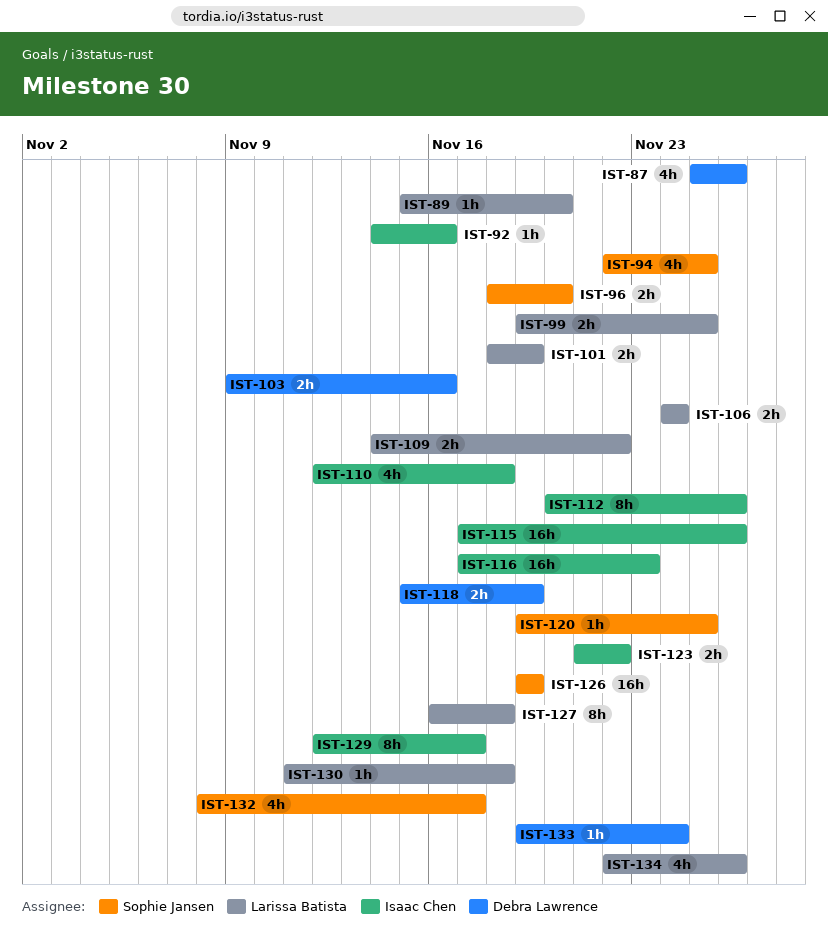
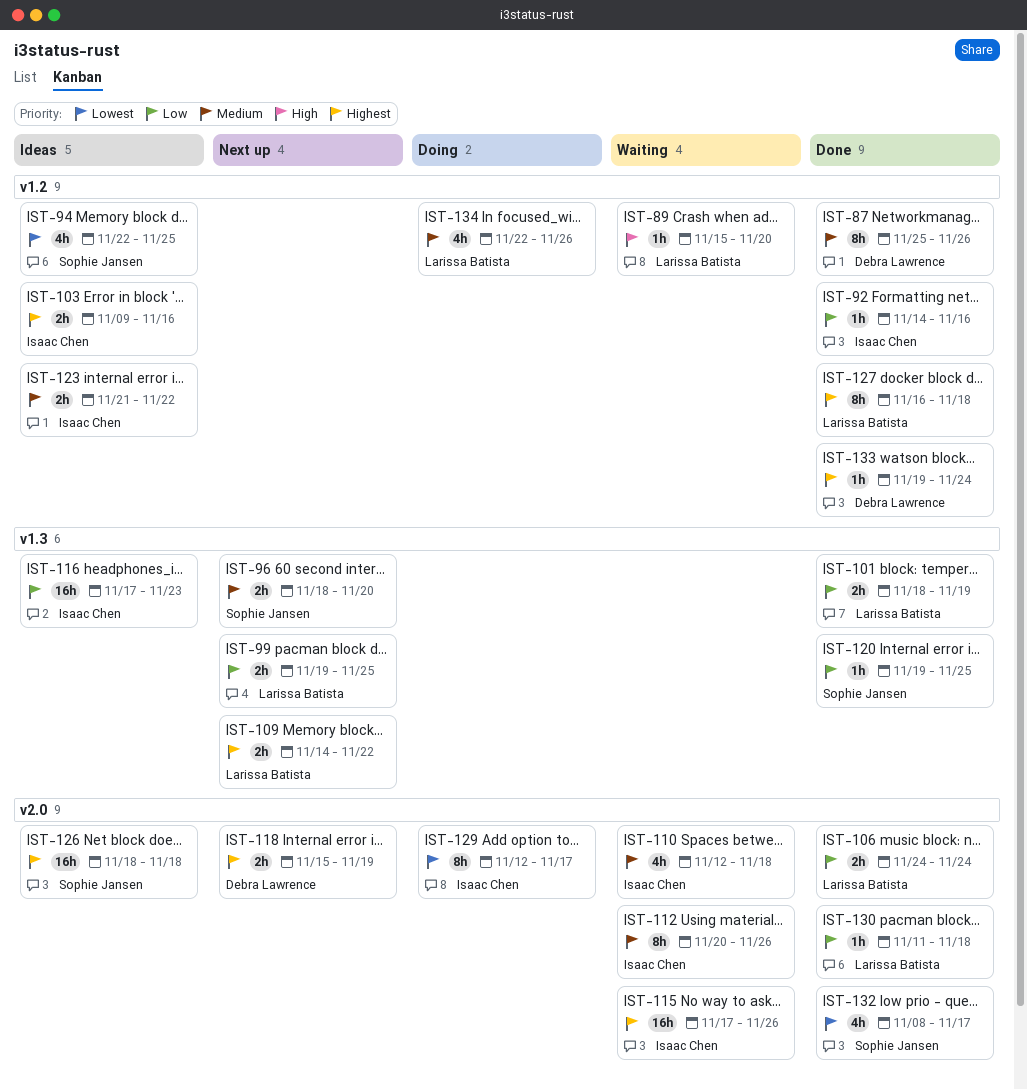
IST-87, estimate: 4h -> 8h
IST-103, owner: Debra Lawrence -> Isaac Chen
IST-126, start: Nov 19 -> Nov 18
IST-126, due: Nov 19 -> Nov 18

